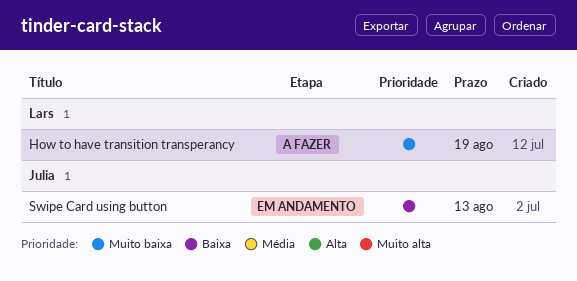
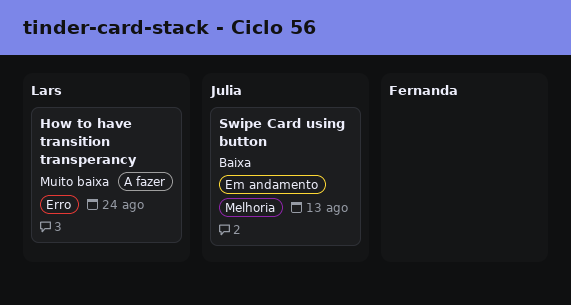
How to have transition transperancy, due: Aug 19 -> Aug 24

